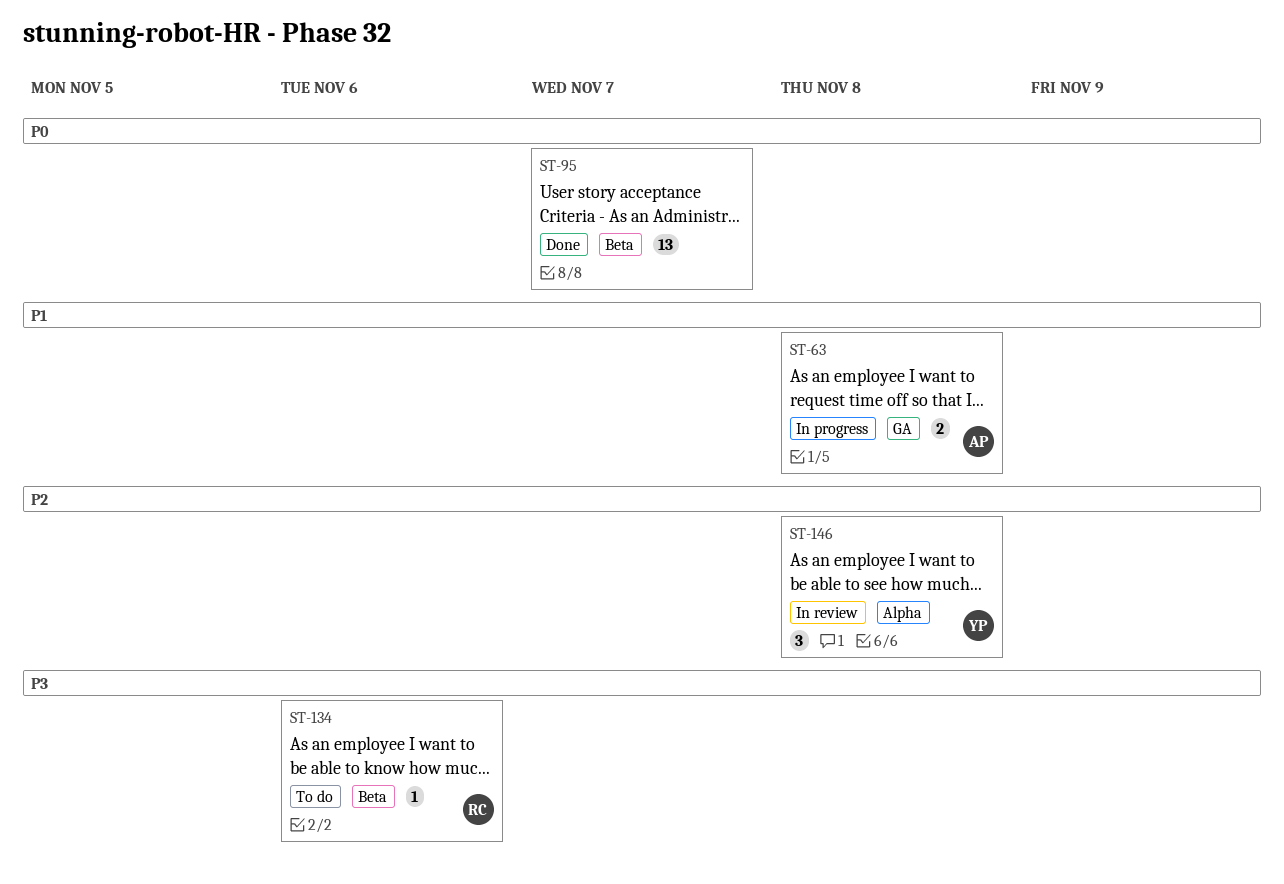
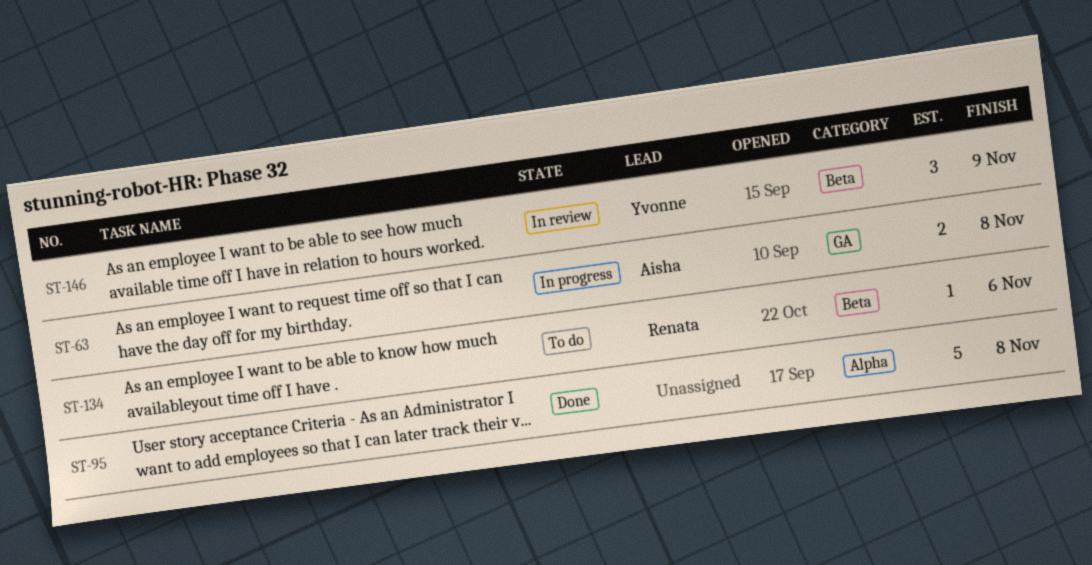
ST-95, label: Beta -> Alpha
ST-95, estimate: 13 -> 5
ST-95, due: Nov 7 -> Nov 8
ST-146, label: Alpha -> Beta
ST-146, due: Nov 8 -> Nov 9

